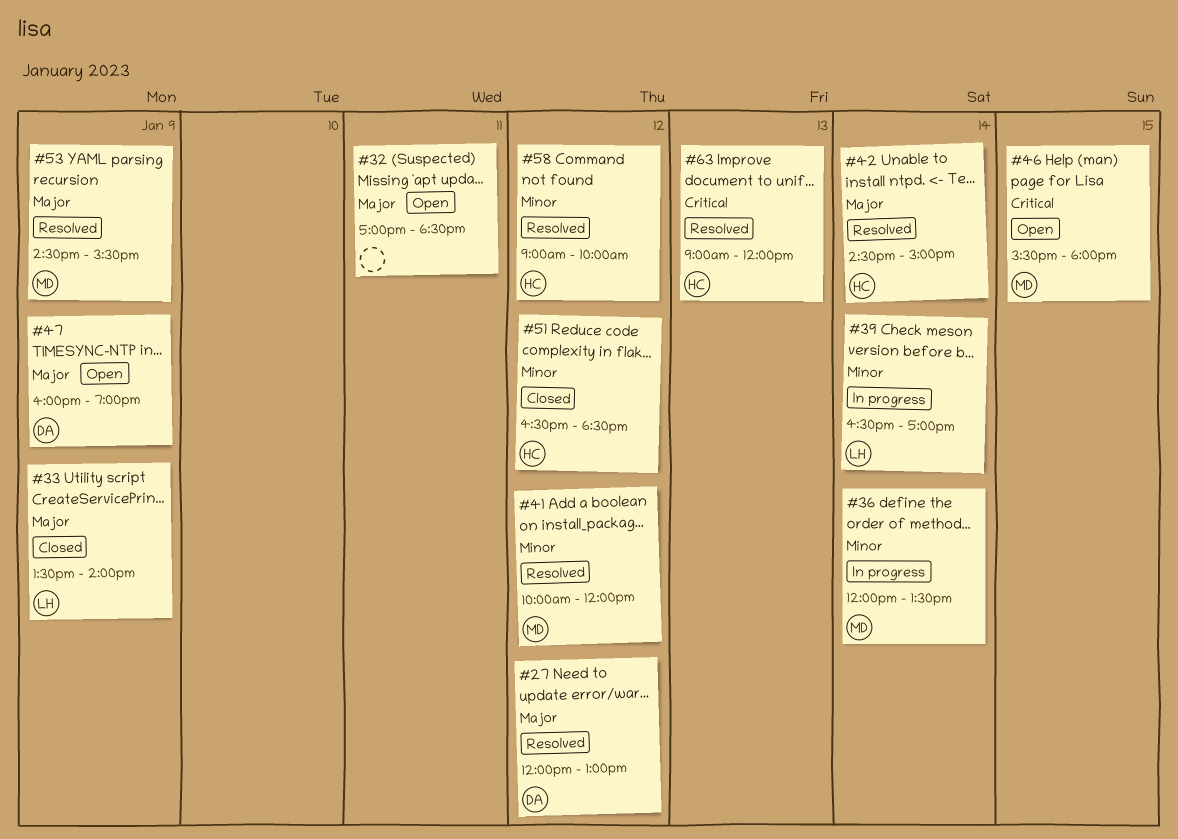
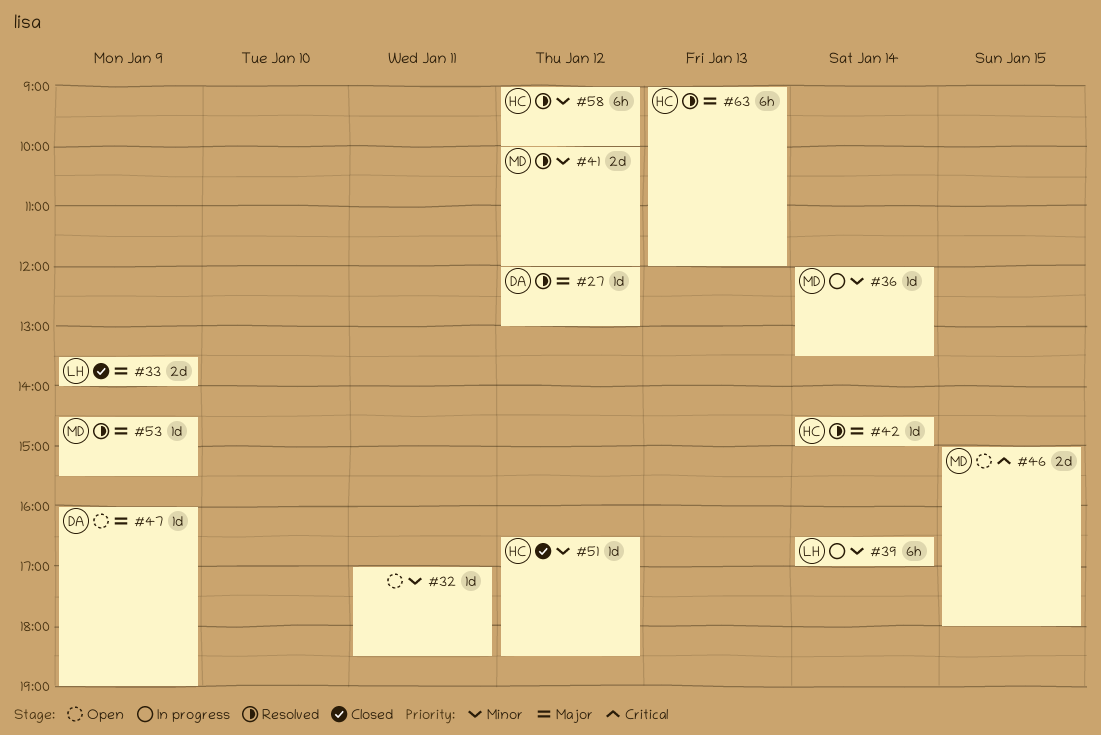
#32, priority: Major -> Minor
#46, begins: 15:30 -> 15:00
#63, priority: Critical -> Major

